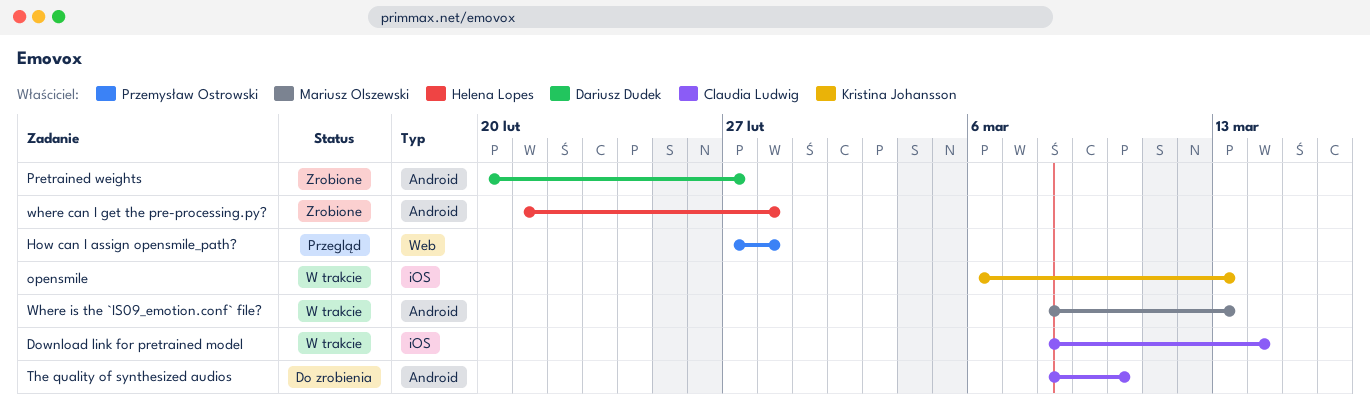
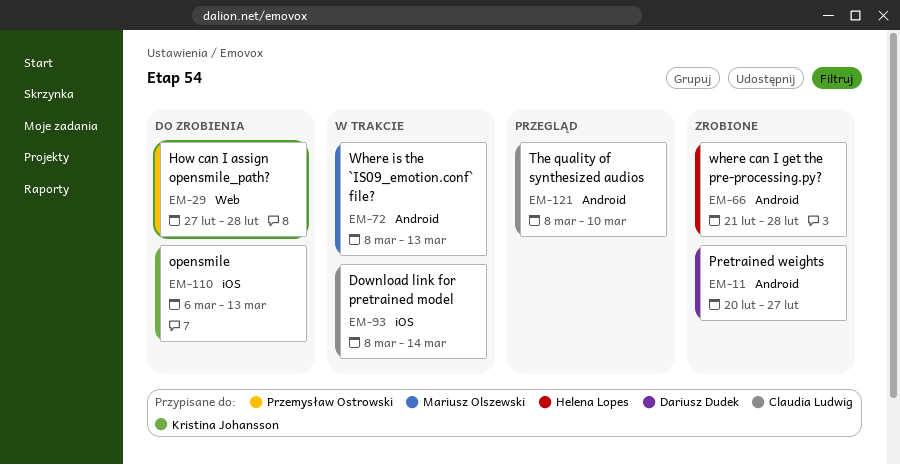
How can I assign opensmile_path?, status: Przegląd -> Do zrobienia
opensmile, status: W trakcie -> Do zrobienia
The quality of synthesized audios, status: Do zrobienia -> Przegląd

